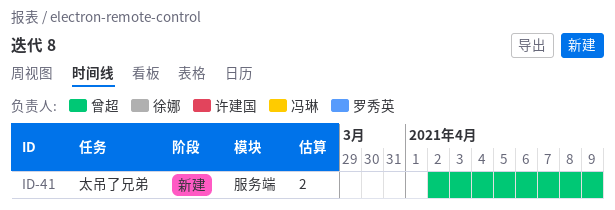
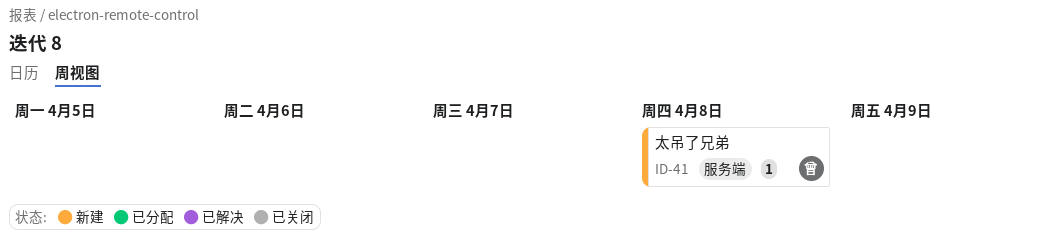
ID-41, estimate: 2 -> 1
ID-41, due: Apr 9 -> Apr 8

